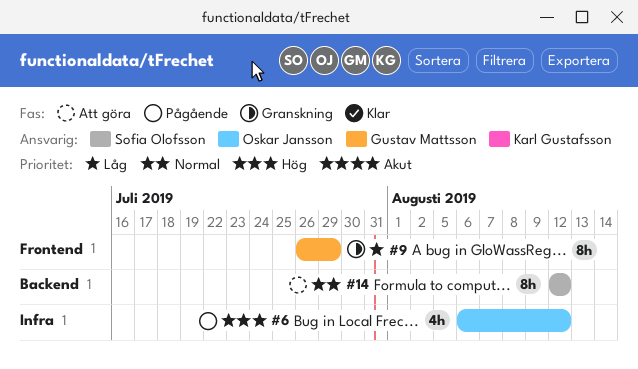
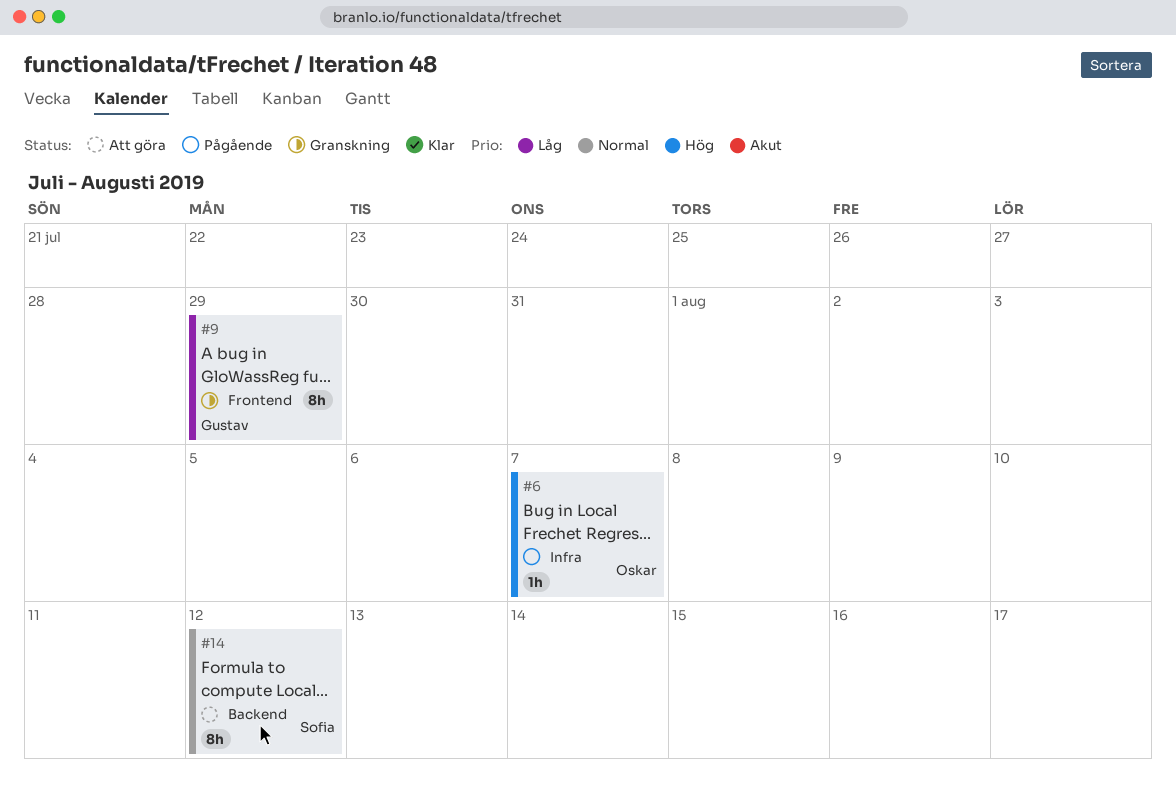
#6, estimate: 4h -> 1h
#6, due: Aug 12 -> Aug 7

